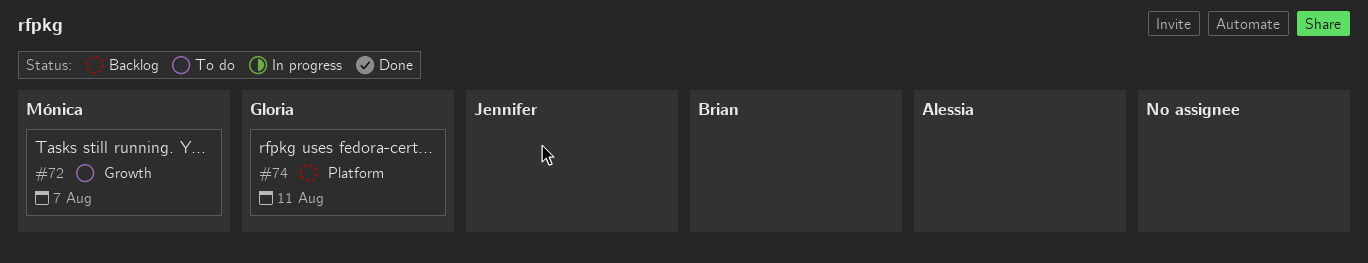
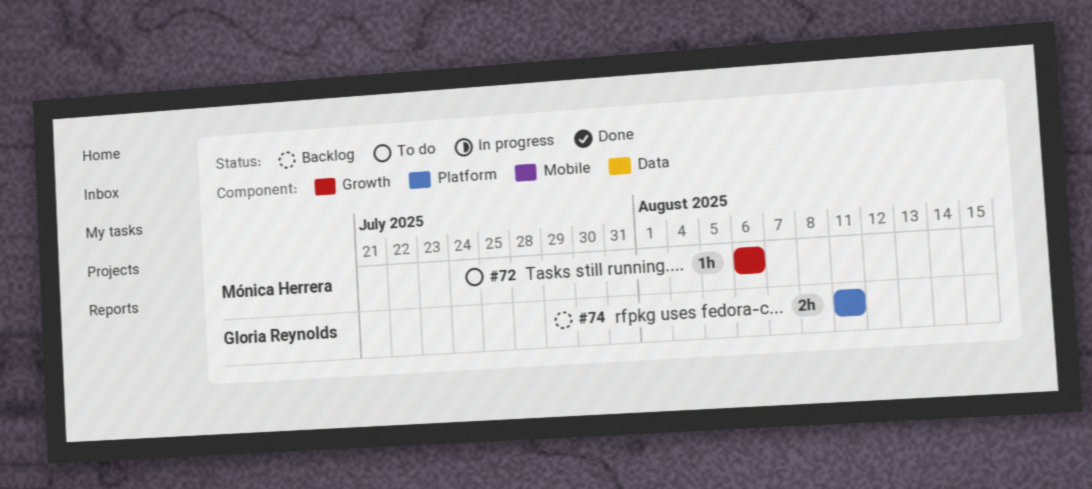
#72, due: Aug 7 -> Aug 6

